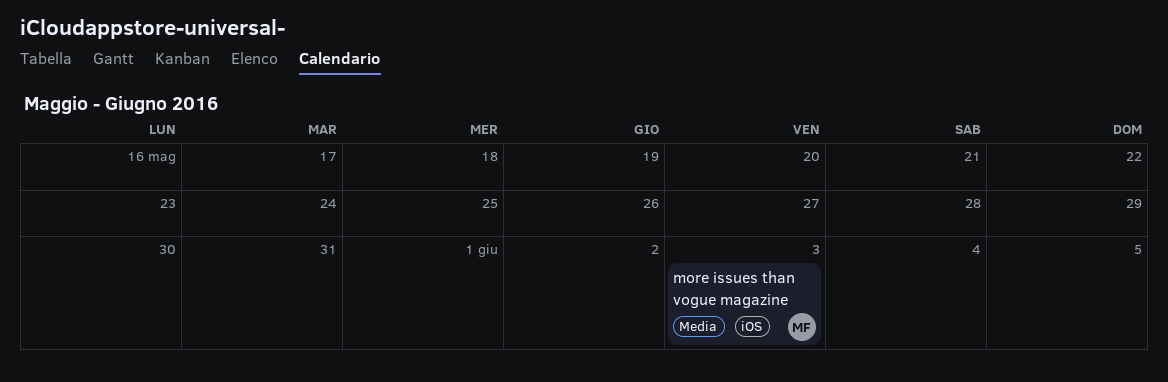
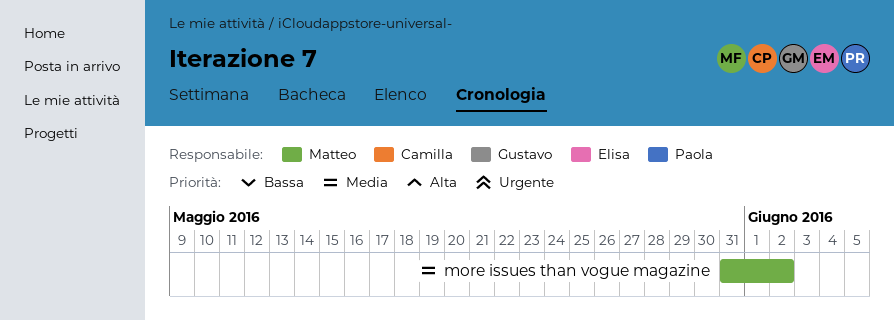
more issues than vogue magazine, due: Jun 3 -> Jun 2

